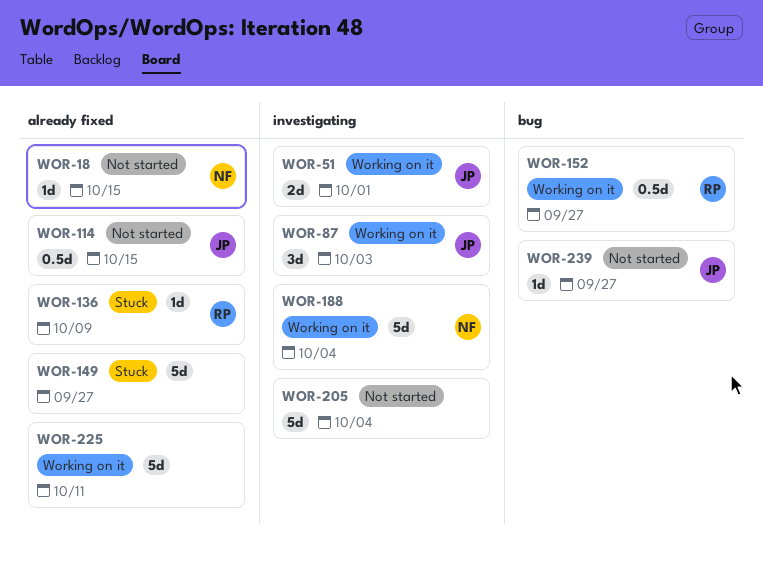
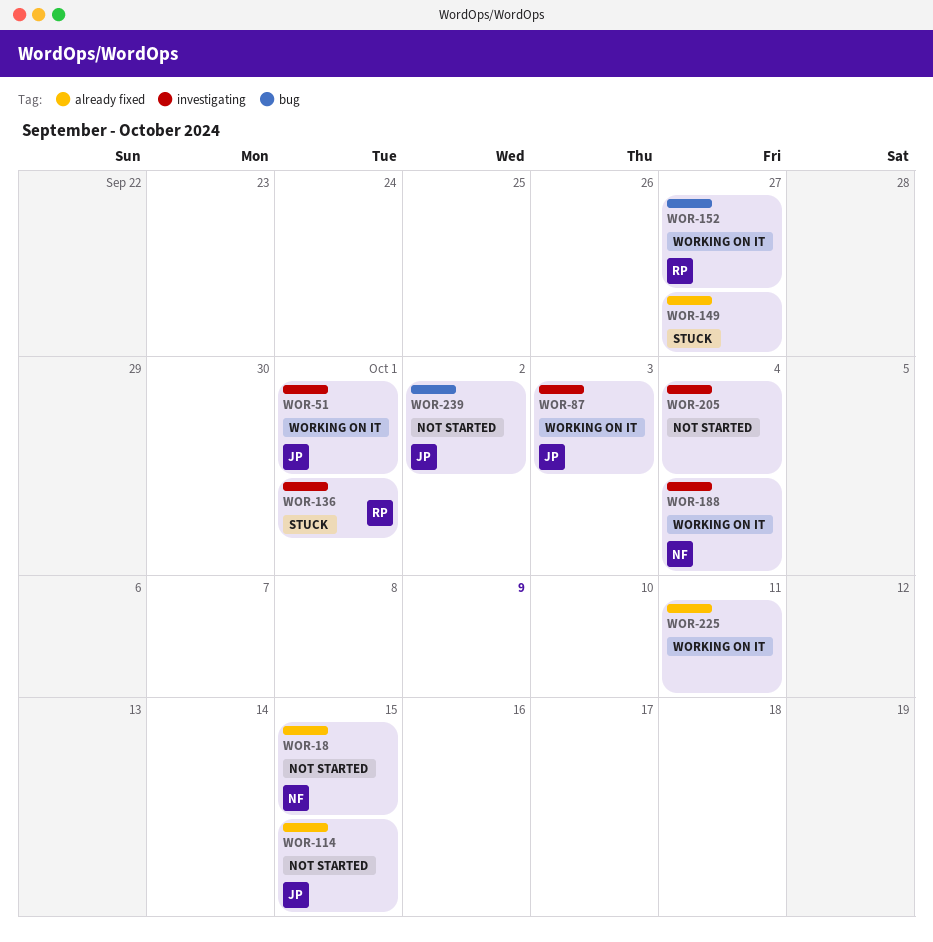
WOR-136, label: already fixed -> investigating
WOR-136, due: Oct 9 -> Oct 1
WOR-239, due: Sep 27 -> Oct 2

